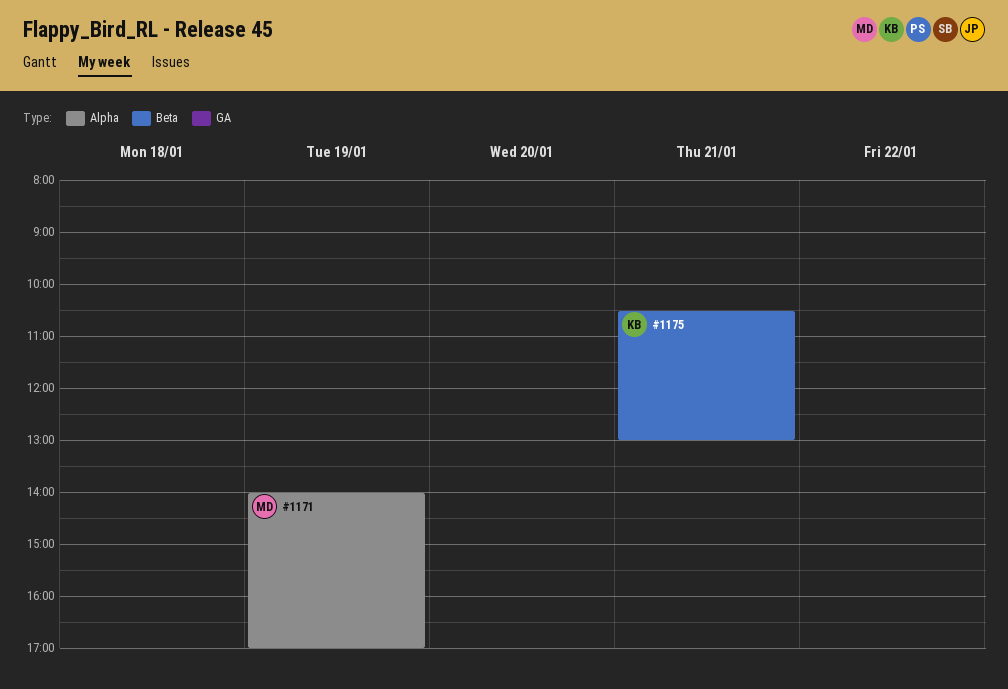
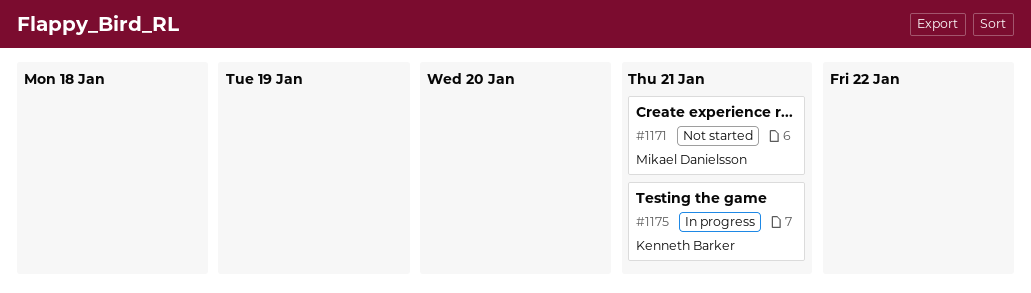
#1171, day: Jan 19 -> Jan 21

